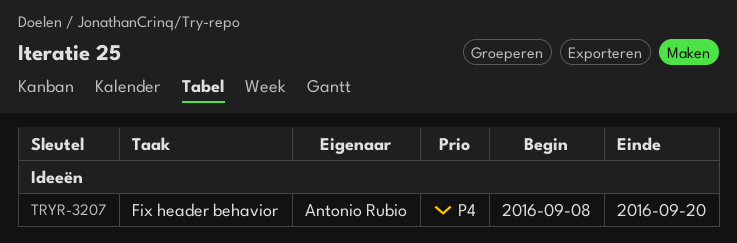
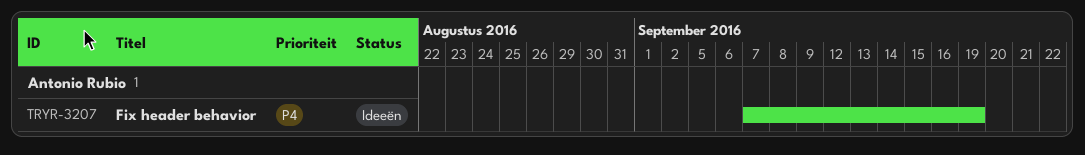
TRYR-3207, start: Sep 8 -> Sep 7
TRYR-3207, due: Sep 20 -> Sep 19

